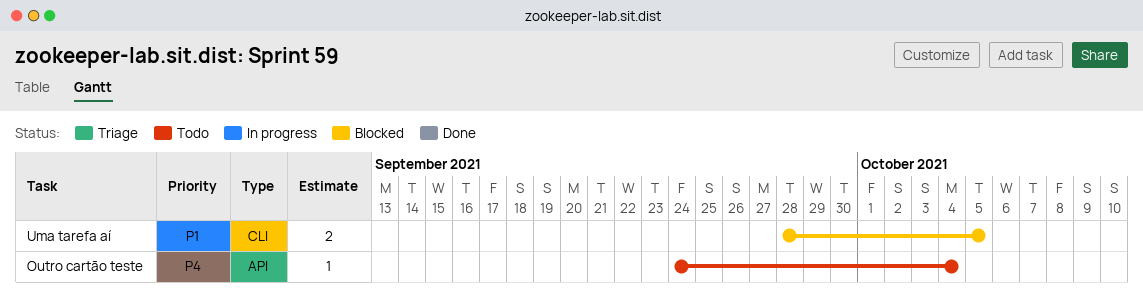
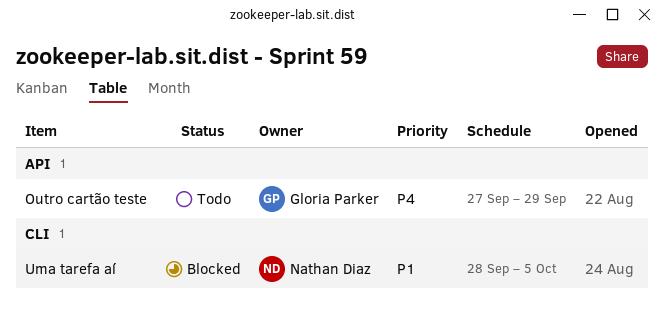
Outro cartão teste, start: Sep 24 -> Sep 27
Outro cartão teste, due: Oct 4 -> Sep 29

